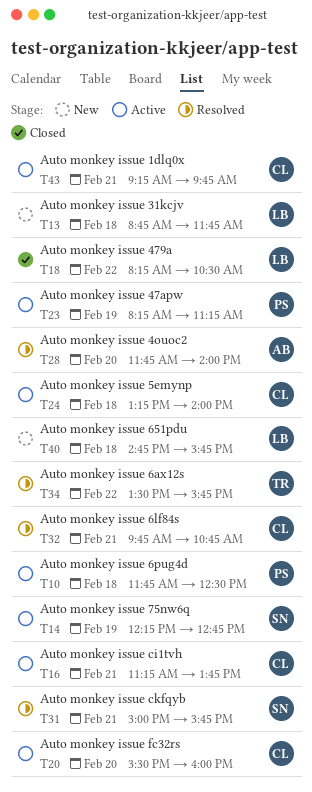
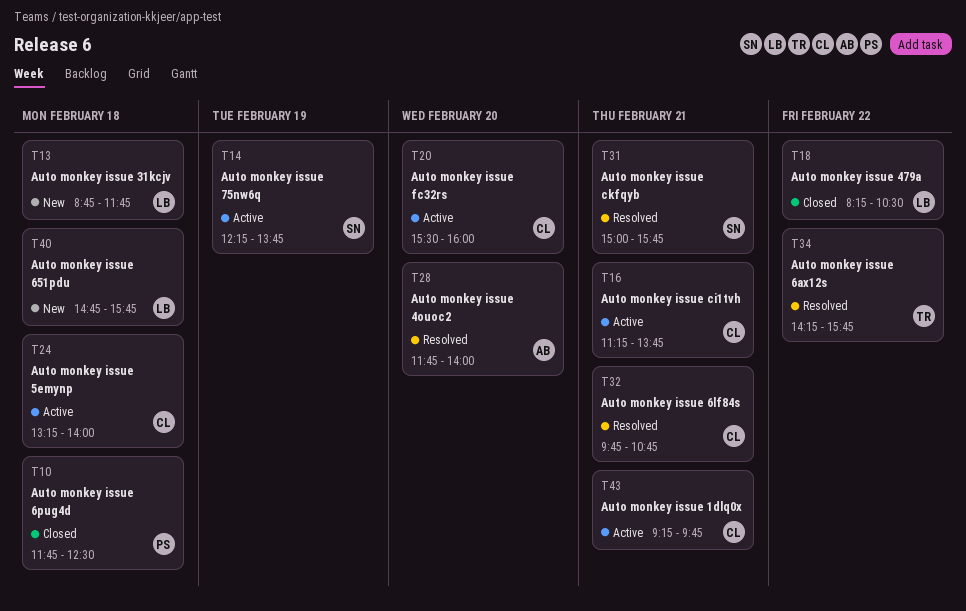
T10, status: Active -> Closed
T14, ends: 12:45 -> 13:45
T23: present -> none
T34, begins: 13:30 -> 14:15

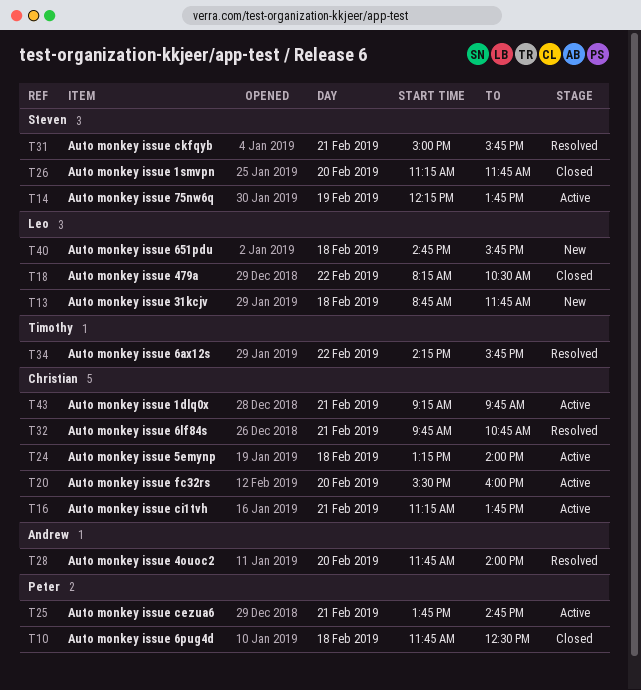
T25: none -> present
T26: none -> present

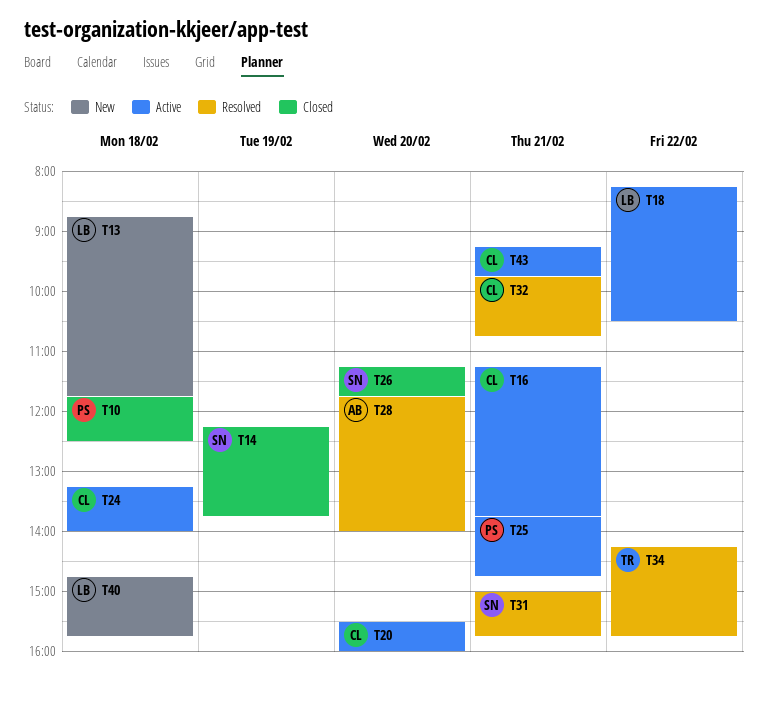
T14, status: Active -> Closed
T18, status: Closed -> Active

